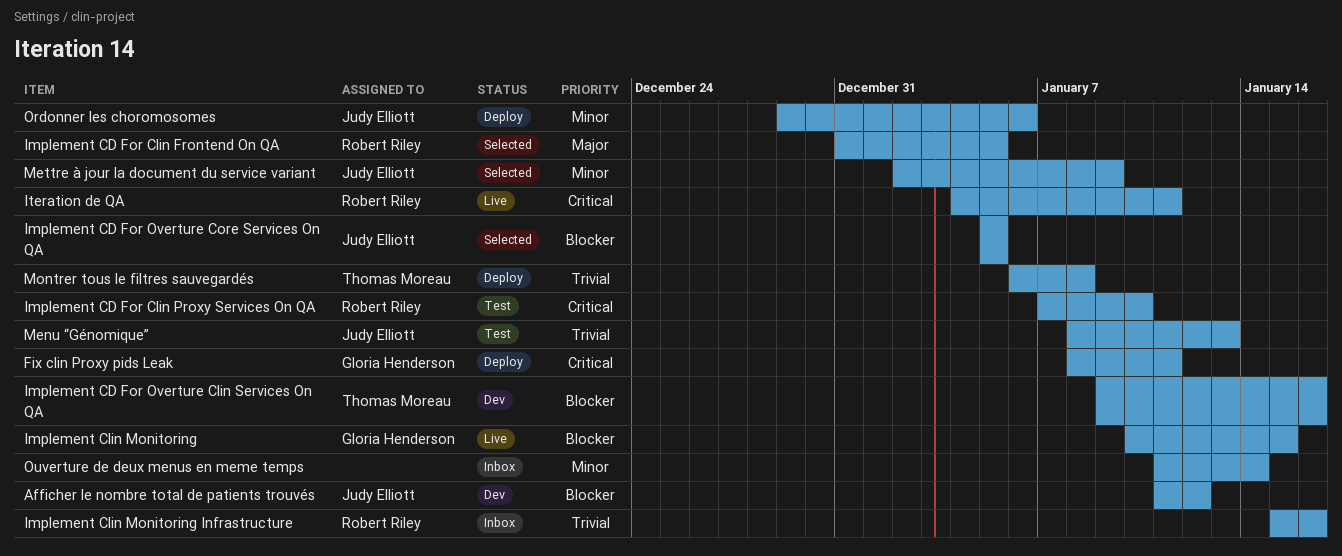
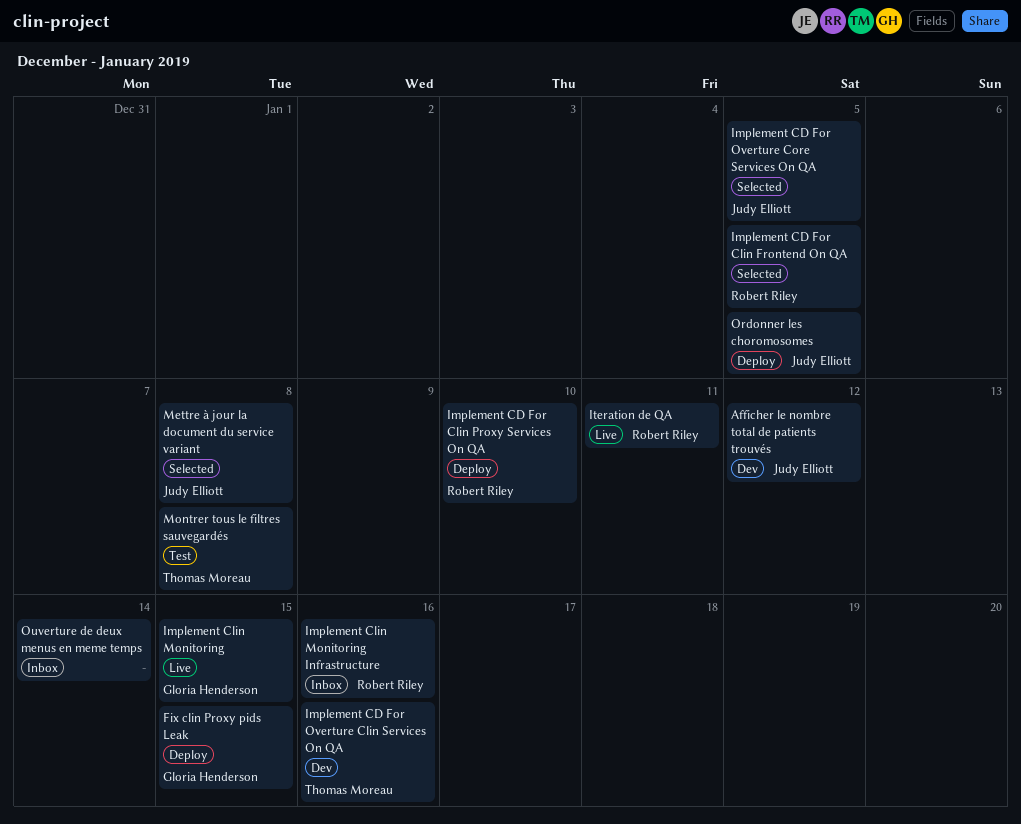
Fix clin Proxy pids Leak, due: Jan 11 -> Jan 15
Implement CD For Clin Proxy Services On QA, status: Test -> Deploy
Menu “Génomique”: present -> none
Mettre à jour la document du service variant, due: Jan 9 -> Jan 8
Montrer tous le filtres sauvegardés, status: Deploy -> Test
Ordonner les choromosomes, due: Jan 6 -> Jan 5

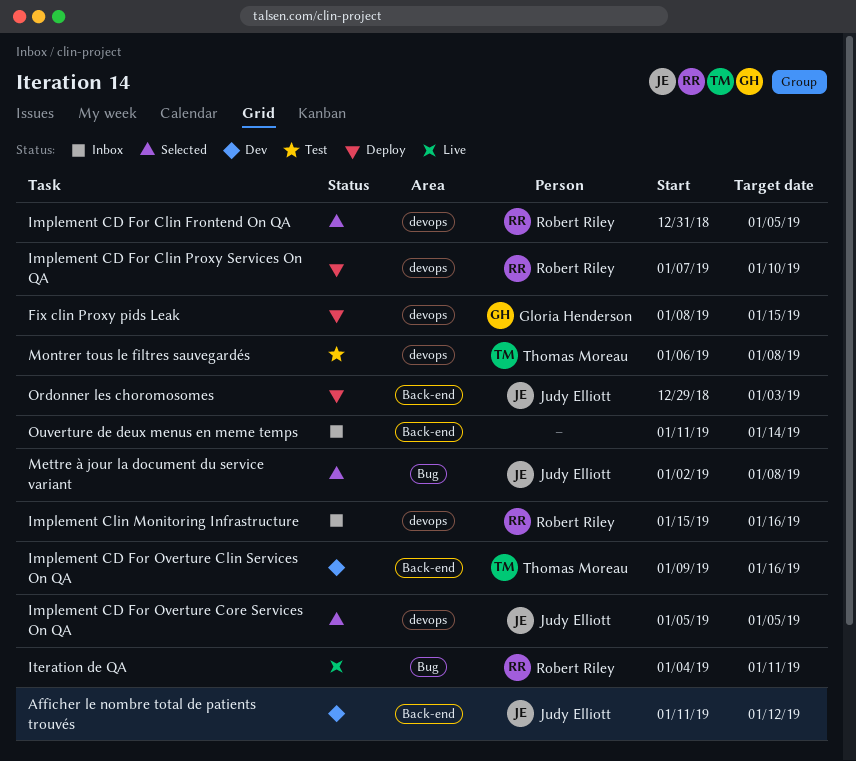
Implement Clin Monitoring: present -> none
Ordonner les choromosomes, due: Jan 5 -> Jan 3

